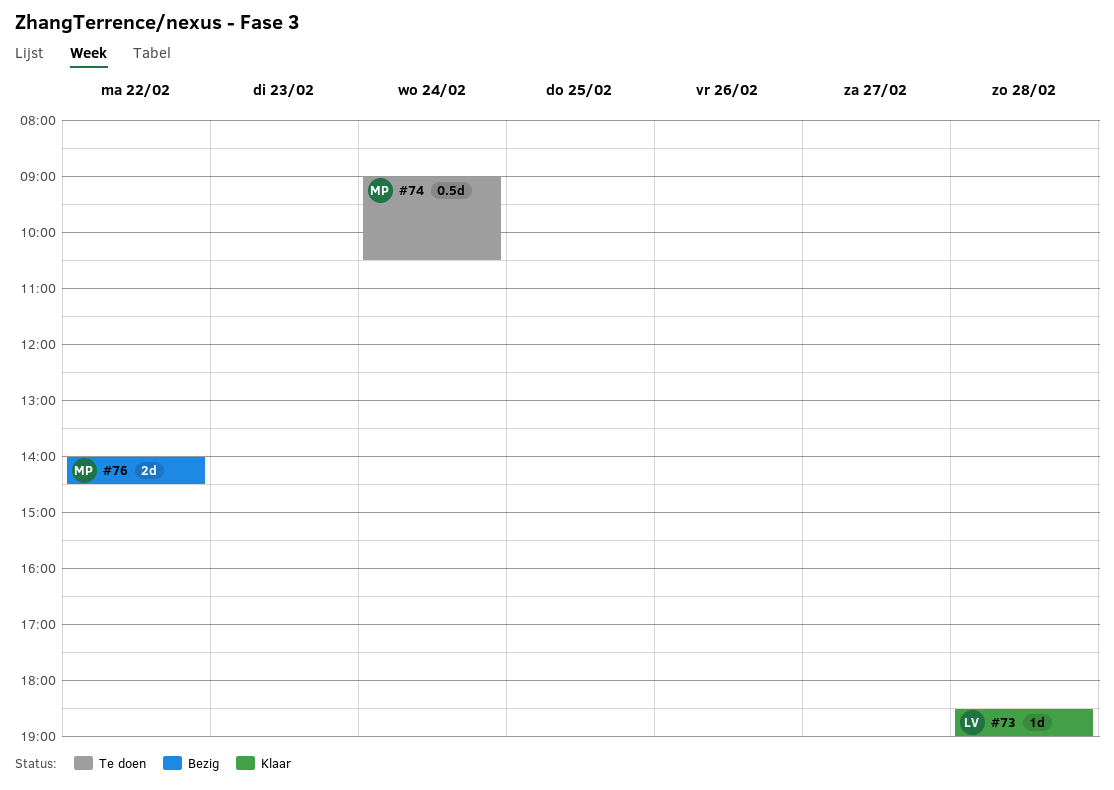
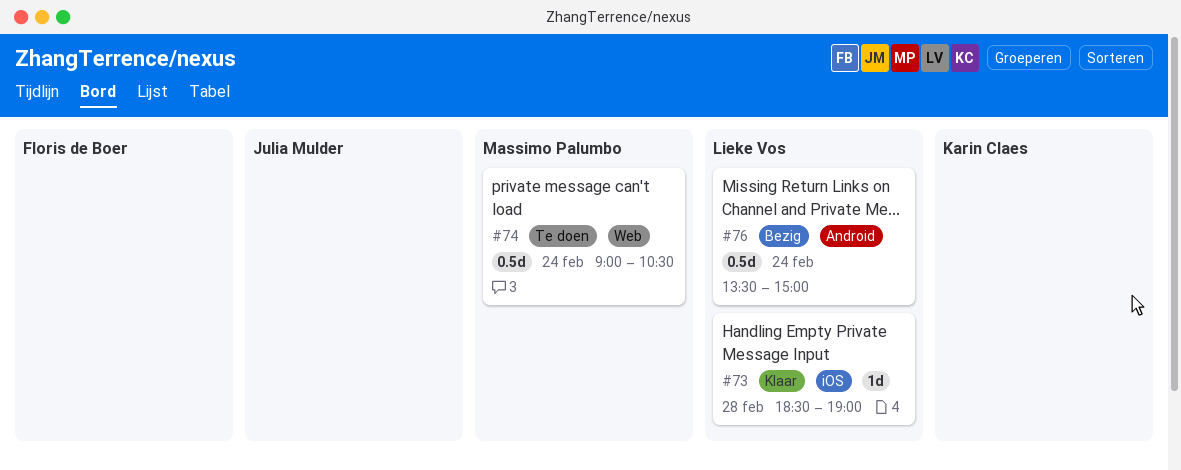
#76, owner: Massimo Palumbo -> Lieke Vos
#76, estimate: 2d -> 0.5d
#76, day: Feb 22 -> Feb 24
#76, begins: 14:00 -> 13:30
#76, ends: 14:30 -> 15:00

